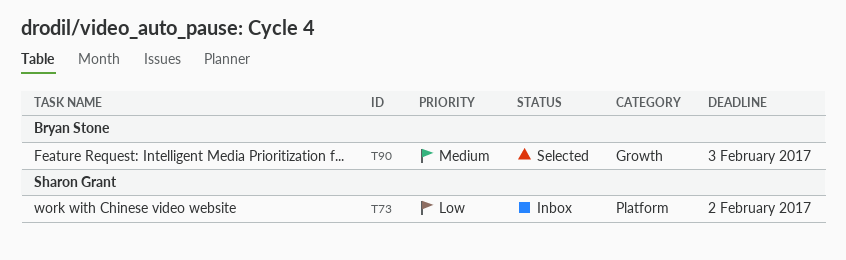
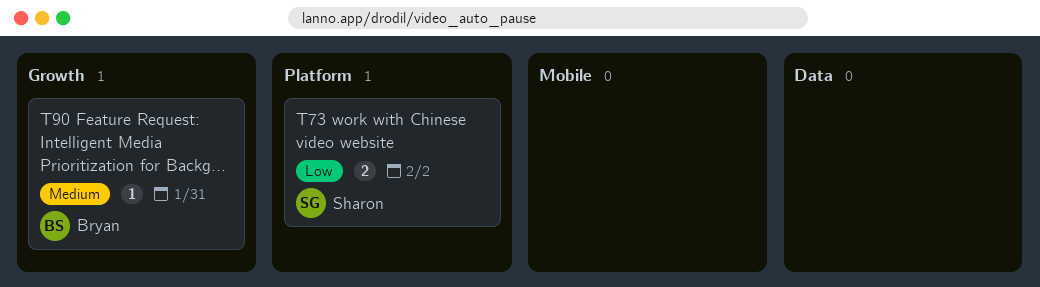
T90, due: Feb 3 -> Jan 31

